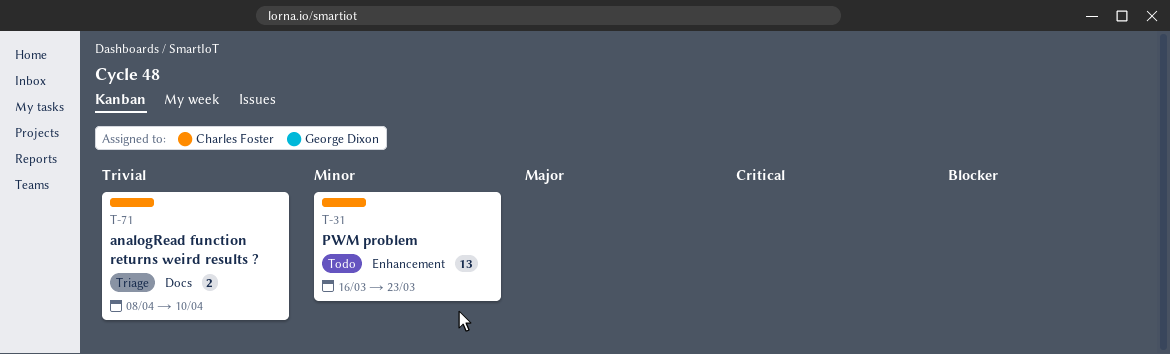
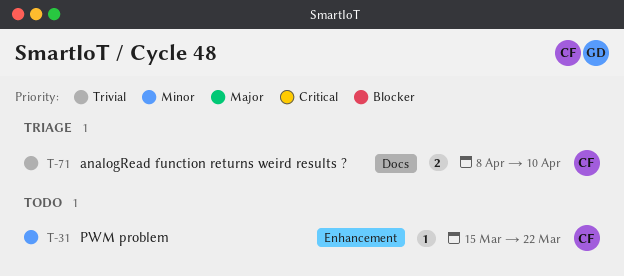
T-31, estimate: 13 -> 1
T-31, start: Mar 16 -> Mar 15
T-31, due: Mar 23 -> Mar 22

